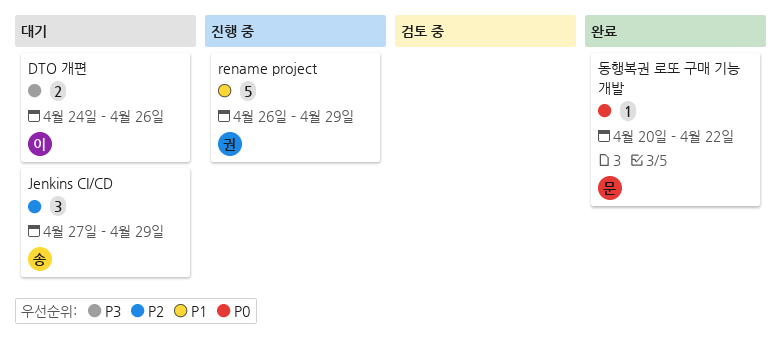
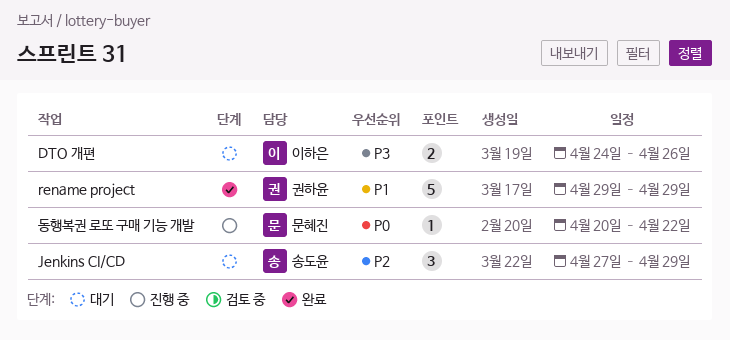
rename project, status: 진행 중 -> 완료
rename project, start: Apr 26 -> Apr 29
동행복권 로또 구매 기능 개발, status: 완료 -> 진행 중

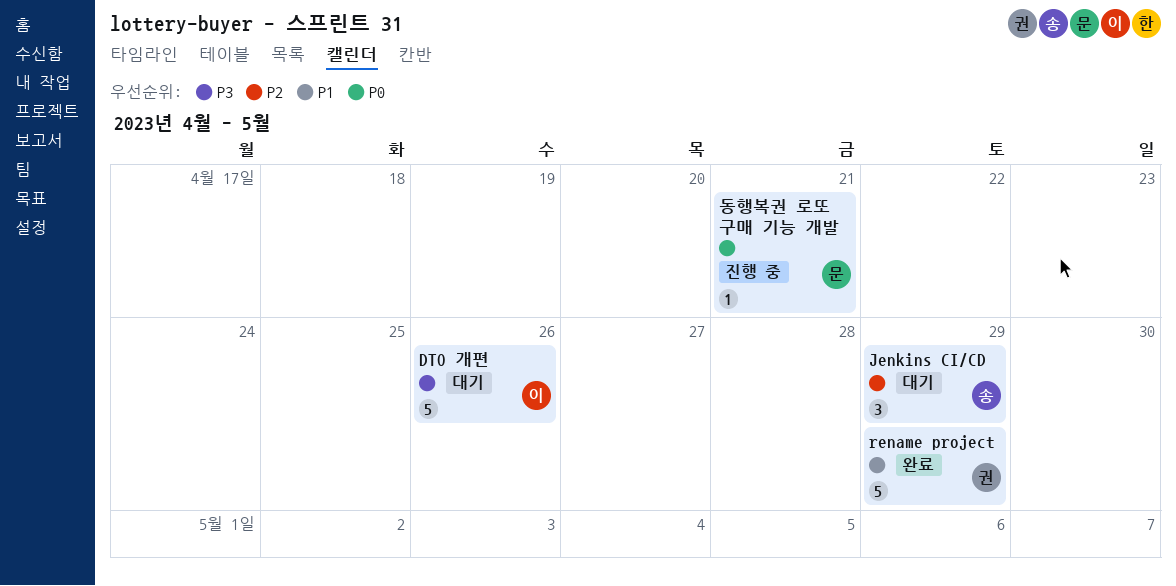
DTO 개편, estimate: 2 -> 5
동행복권 로또 구매 기능 개발, due: Apr 22 -> Apr 21

